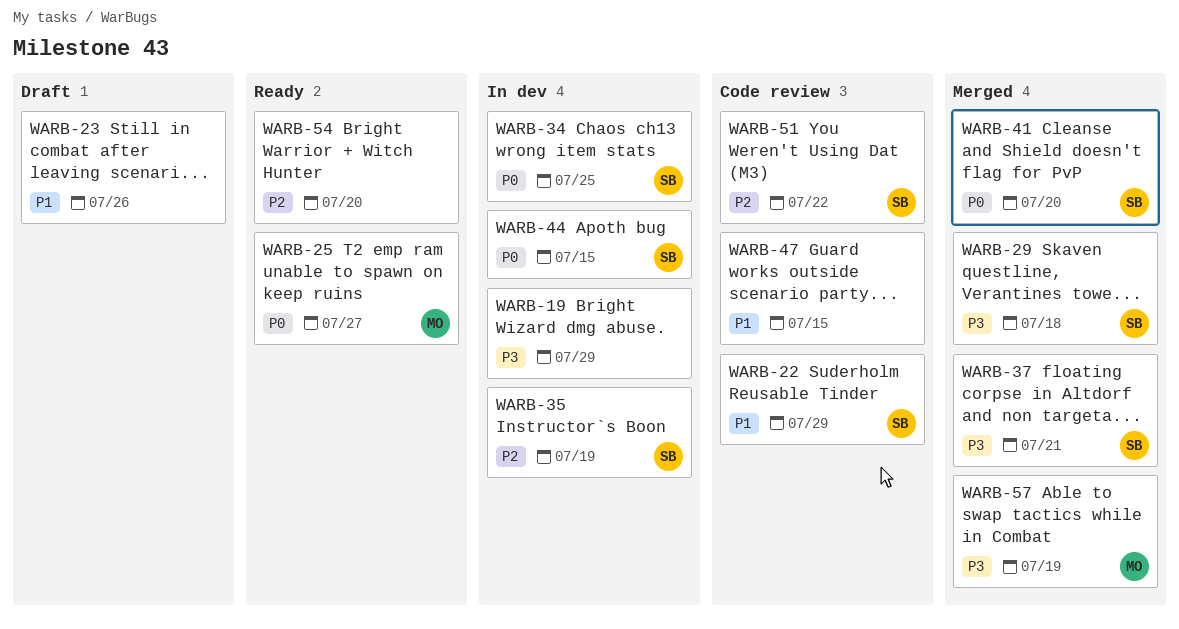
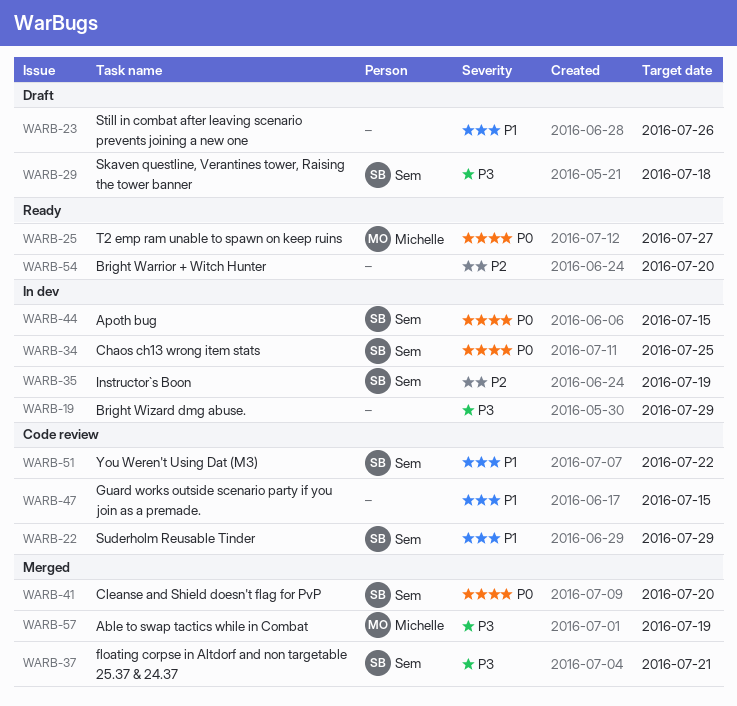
WARB-29, status: Merged -> Draft
WARB-51, priority: P2 -> P1

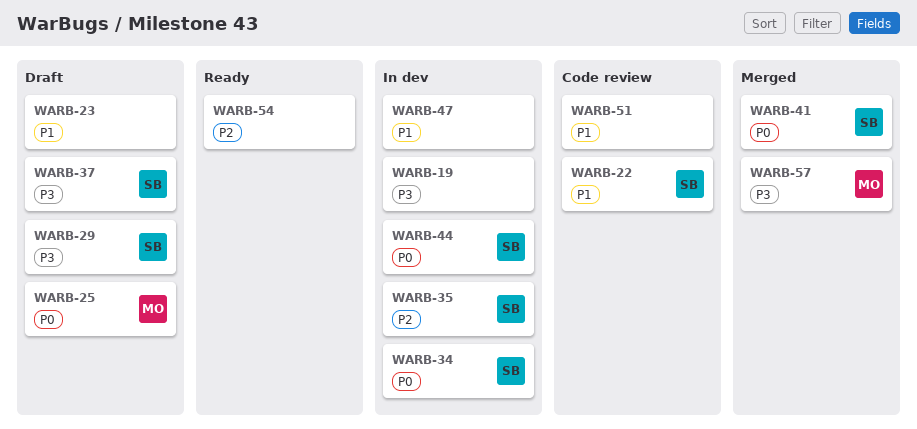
WARB-25, status: Ready -> Draft
WARB-37, status: Merged -> Draft
WARB-47, status: Code review -> In dev
WARB-51, owner: Sem -> none

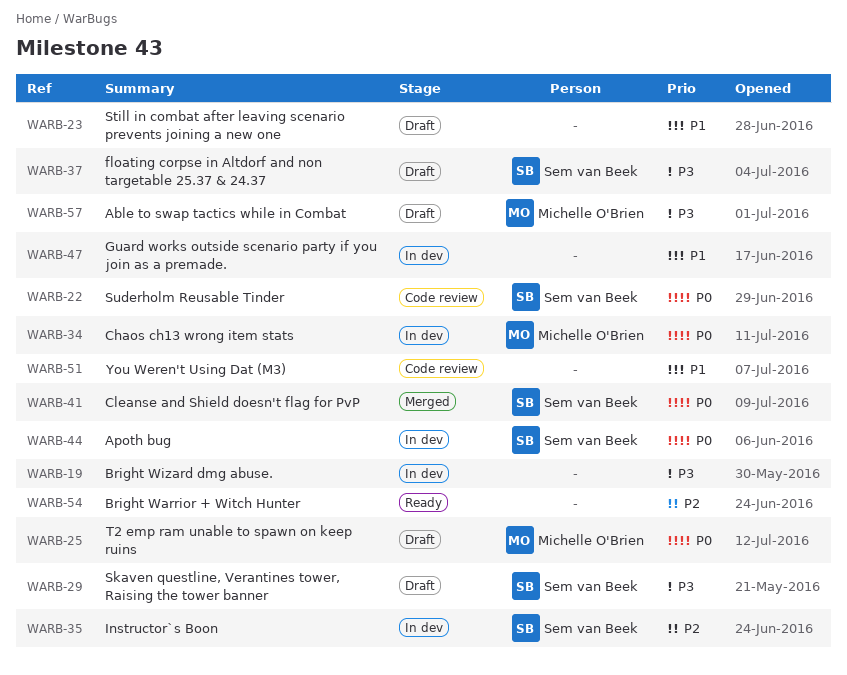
WARB-22, priority: P1 -> P0
WARB-34, owner: Sem van Beek -> Michelle O'Brien
WARB-57, status: Merged -> Draft

